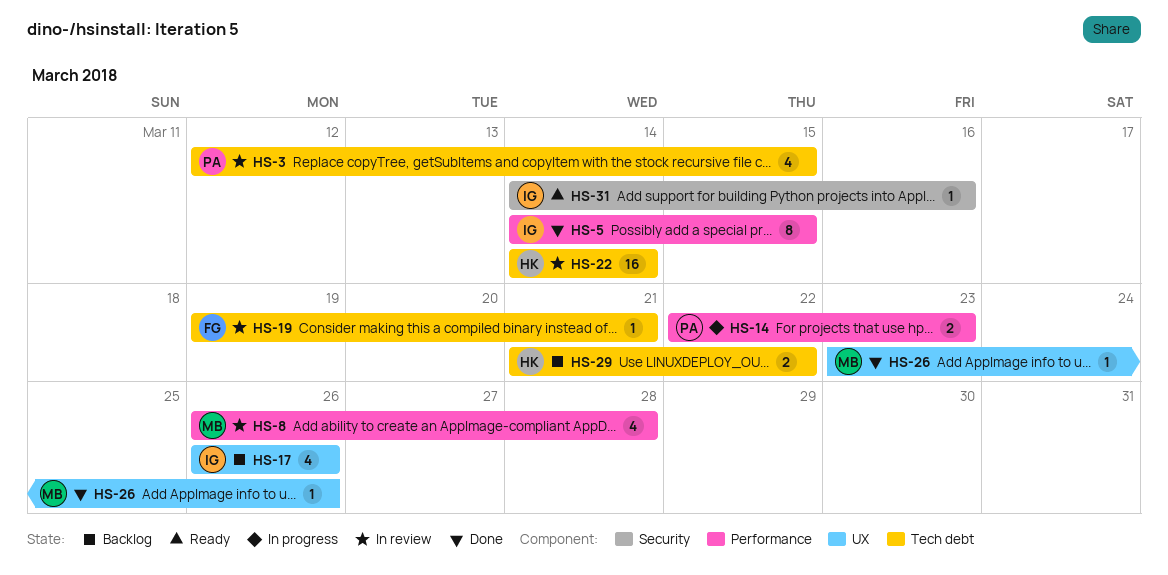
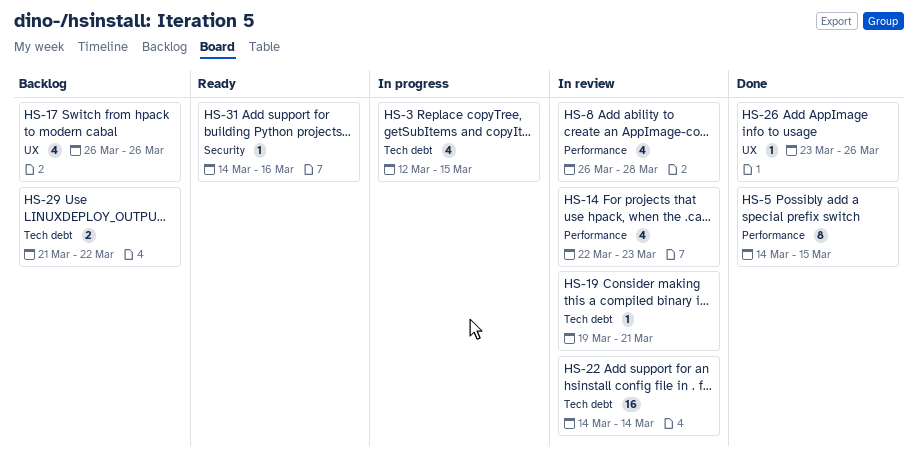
HS-3, status: In review -> In progress
HS-14, status: In progress -> In review
HS-14, estimate: 2 -> 4

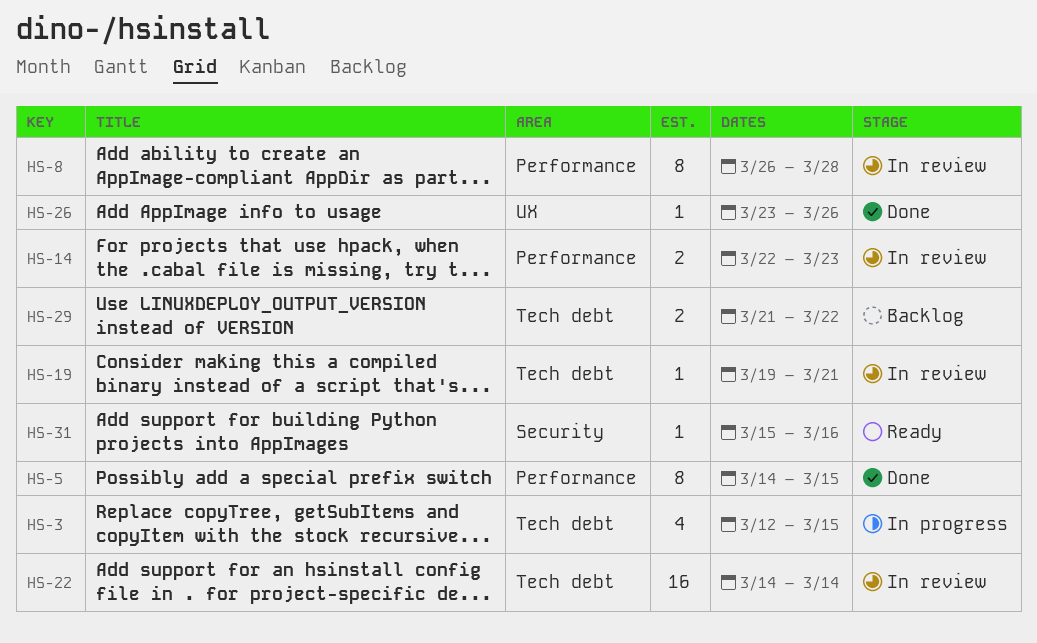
HS-8, estimate: 4 -> 8
HS-14, estimate: 4 -> 2
HS-17: present -> none
HS-31, start: Mar 14 -> Mar 15

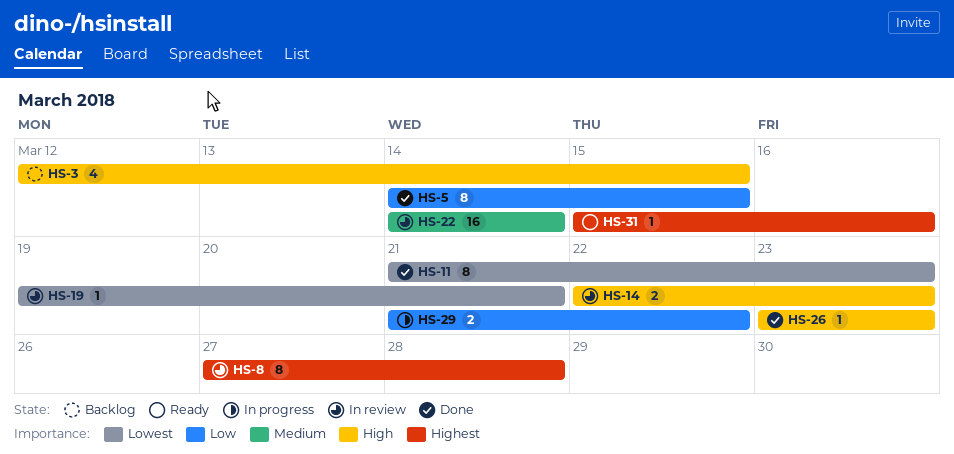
HS-3, status: In progress -> Backlog
HS-8, start: Mar 26 -> Mar 27
HS-11: none -> present
HS-26, due: Mar 26 -> Mar 23
HS-29, status: Backlog -> In progress

